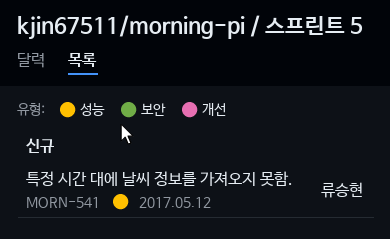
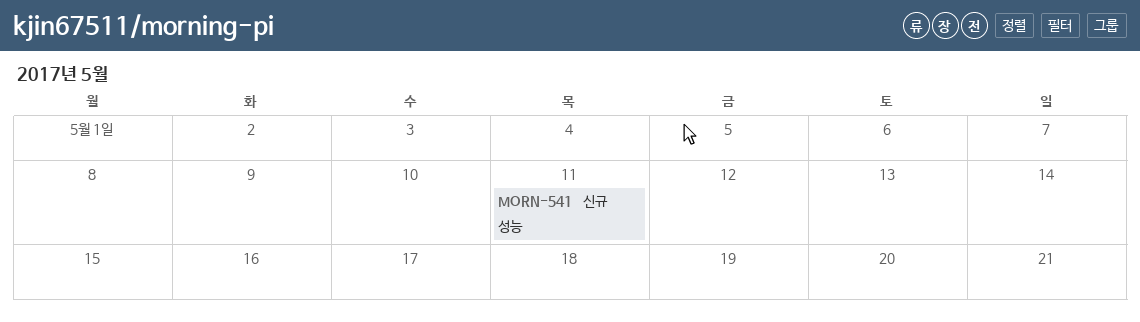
MORN-541, due: May 12 -> May 11

